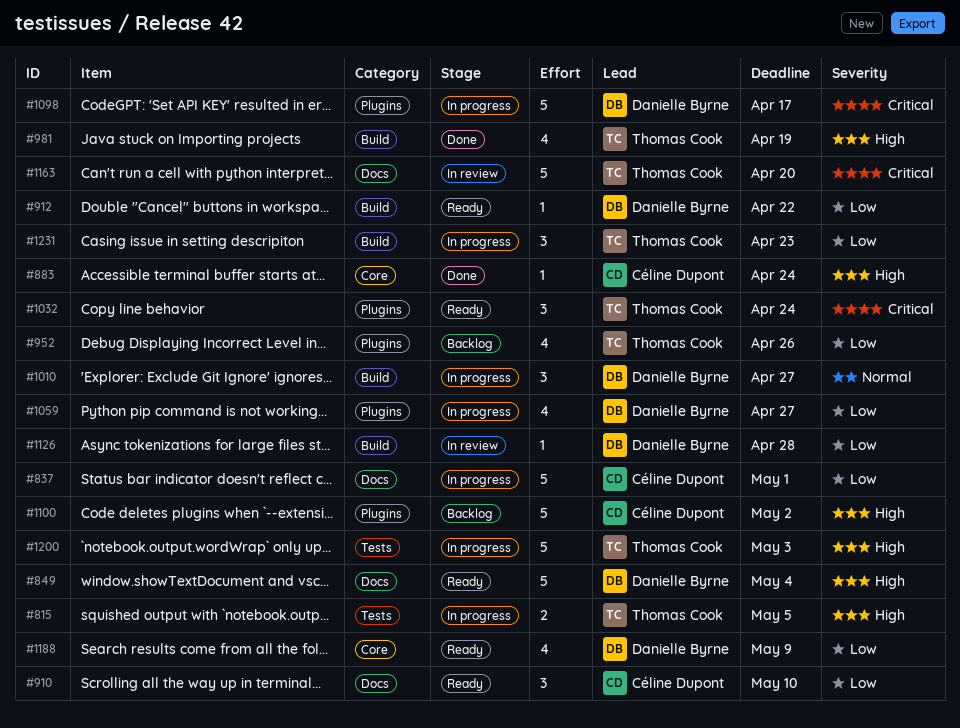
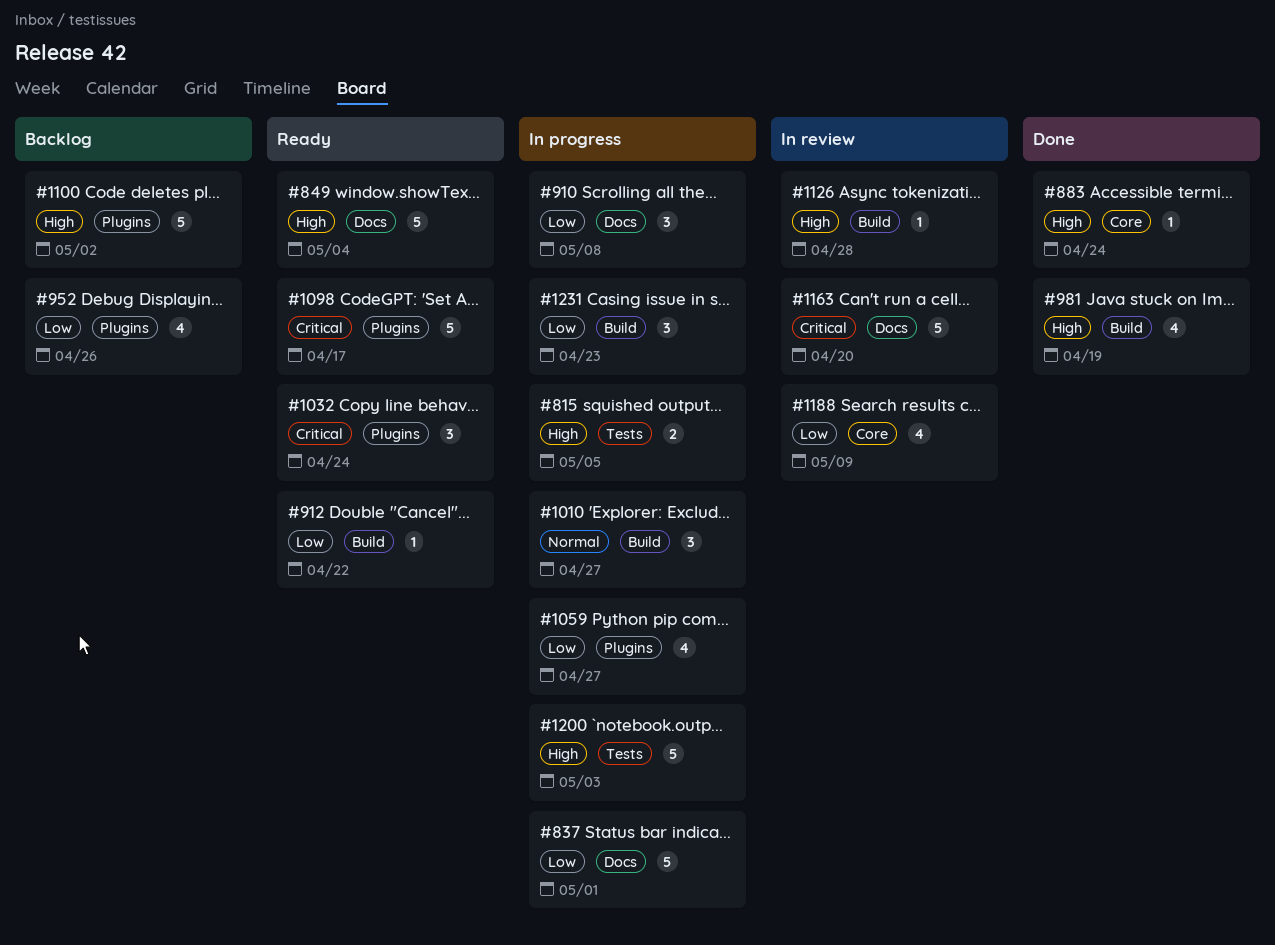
#910, status: Ready -> In progress
#910, due: May 10 -> May 8
#1098, status: In progress -> Ready
#1126, priority: Low -> High
#1188, status: Ready -> In review

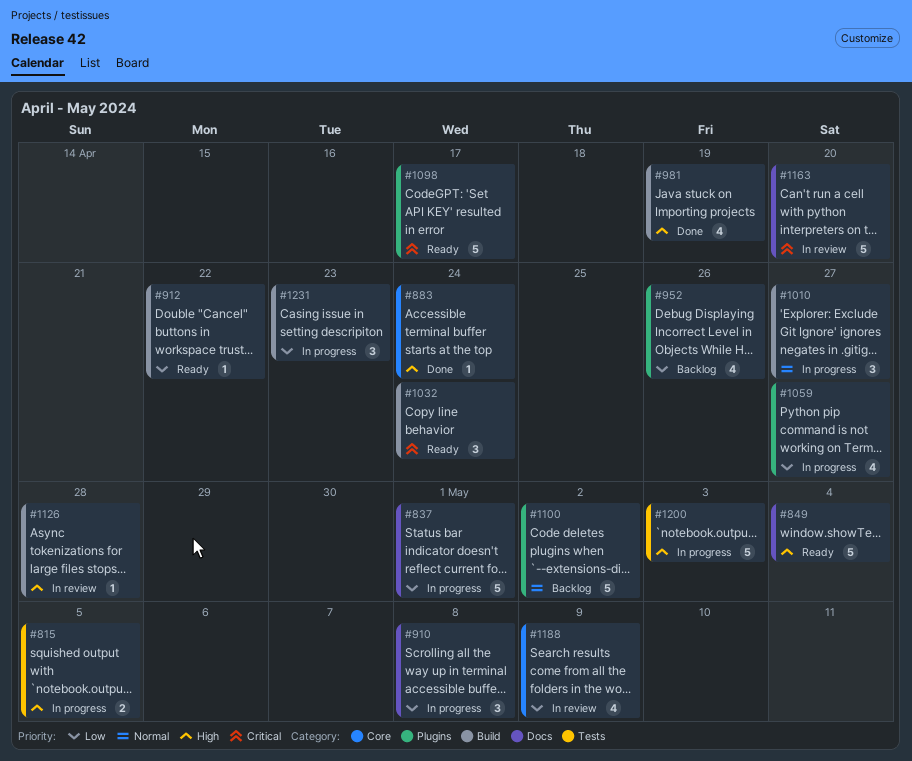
#1032, label: Plugins -> Build
#1100, priority: High -> Normal

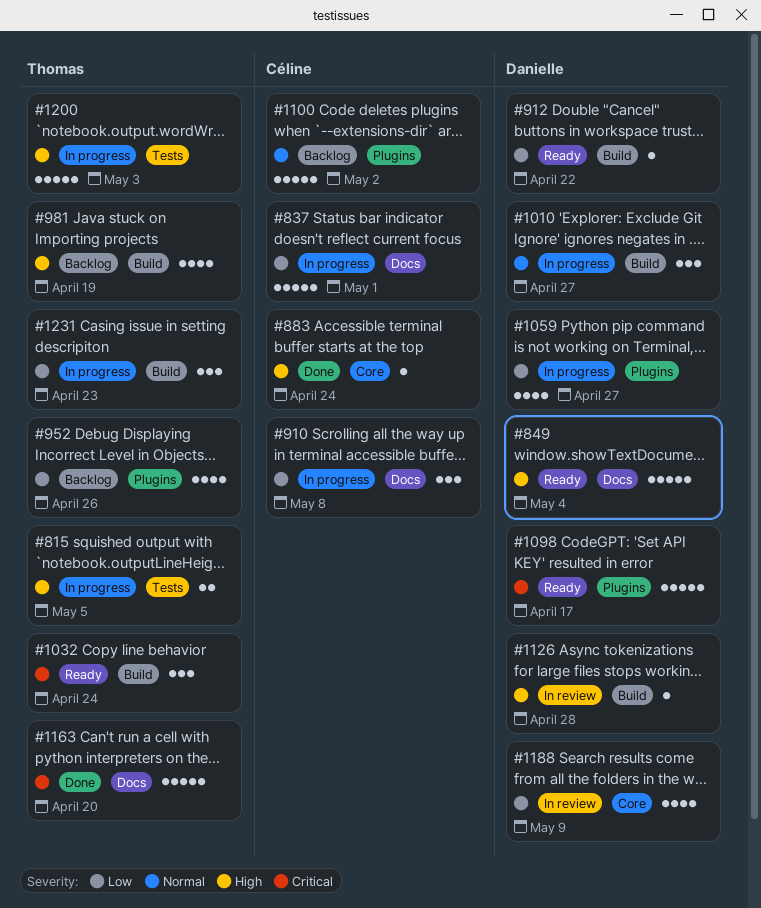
#981, status: Done -> Backlog
#1163, status: In review -> Done

